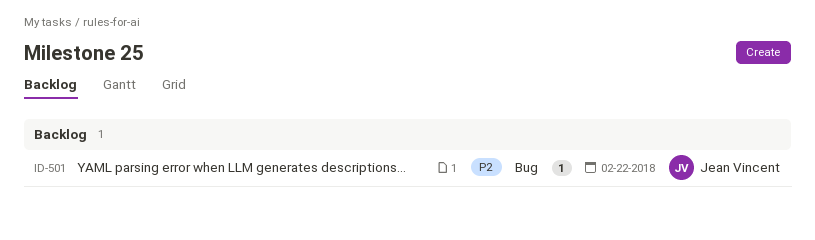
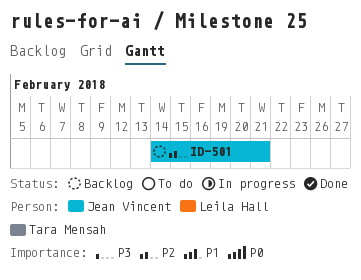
ID-501, due: Feb 22 -> Feb 21

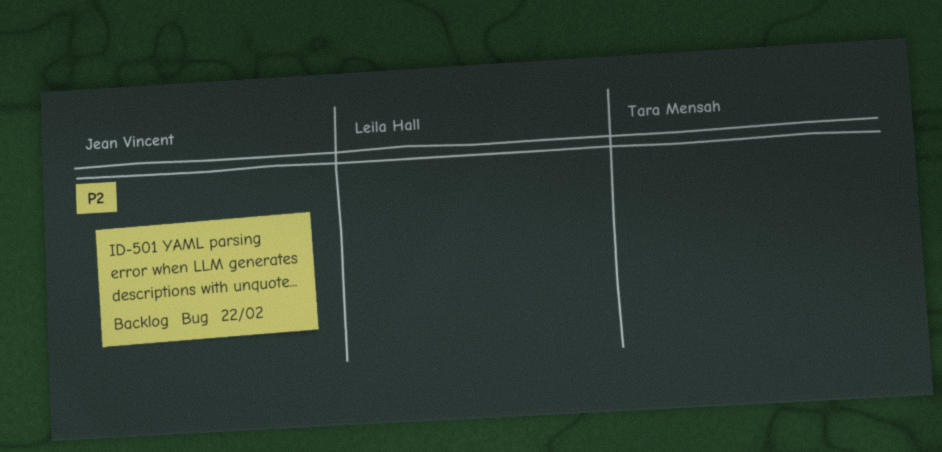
ID-501, due: Feb 21 -> Feb 22

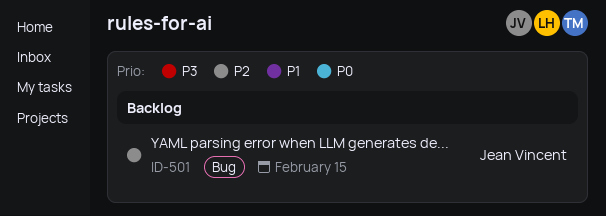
ID-501, due: Feb 22 -> Feb 15

